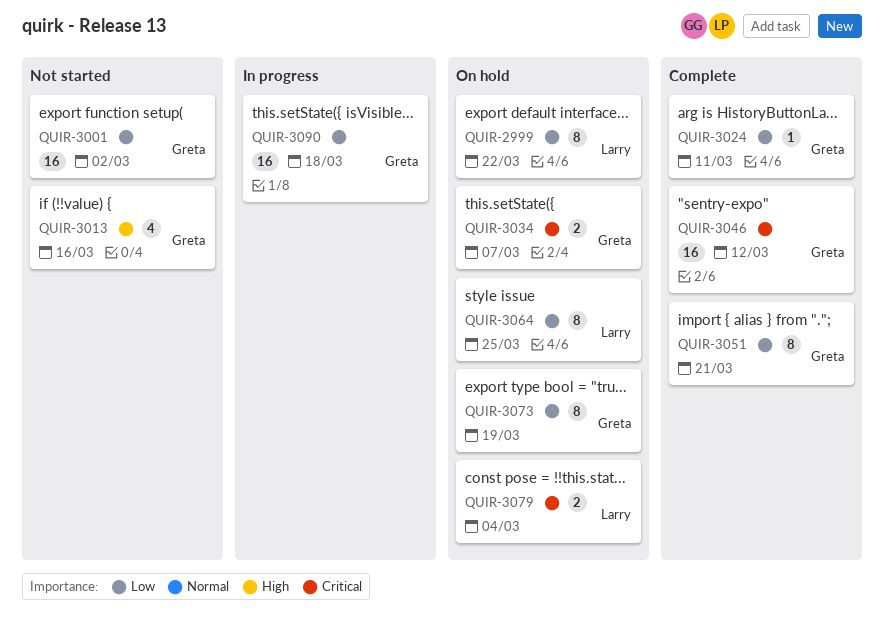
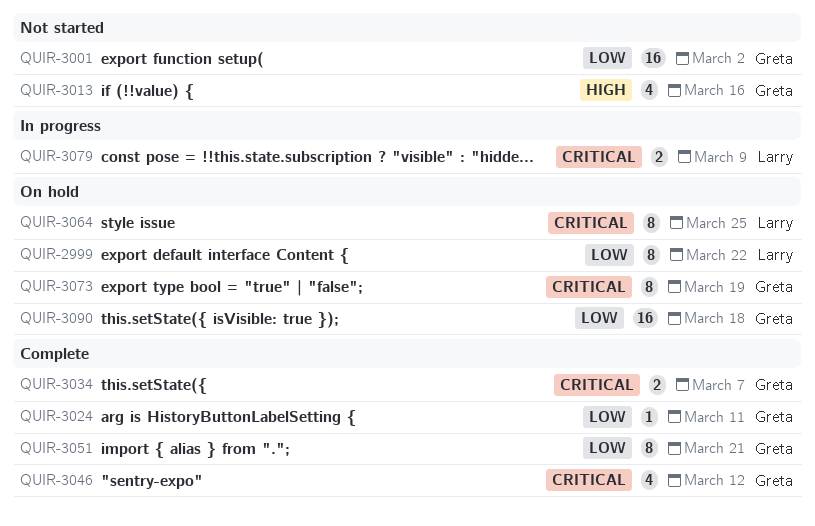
QUIR-3034, status: On hold -> Complete
QUIR-3046, estimate: 16 -> 4
QUIR-3064, priority: Low -> Critical
QUIR-3073, priority: Low -> Critical
QUIR-3079, status: On hold -> In progress
QUIR-3079, due: Mar 4 -> Mar 9
QUIR-3090, status: In progress -> On hold

